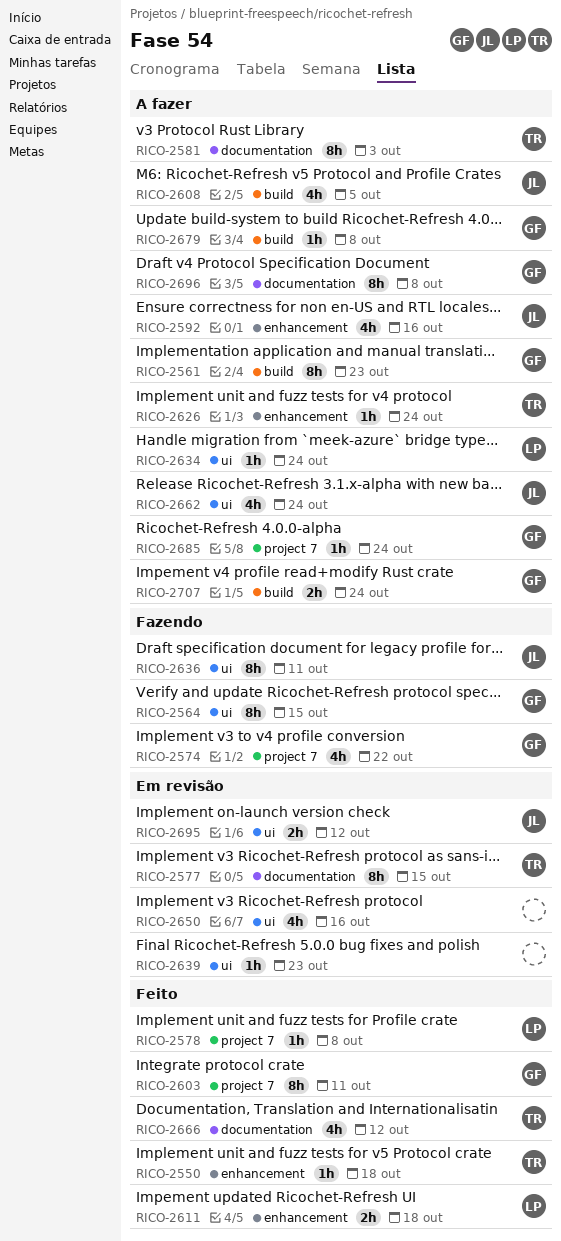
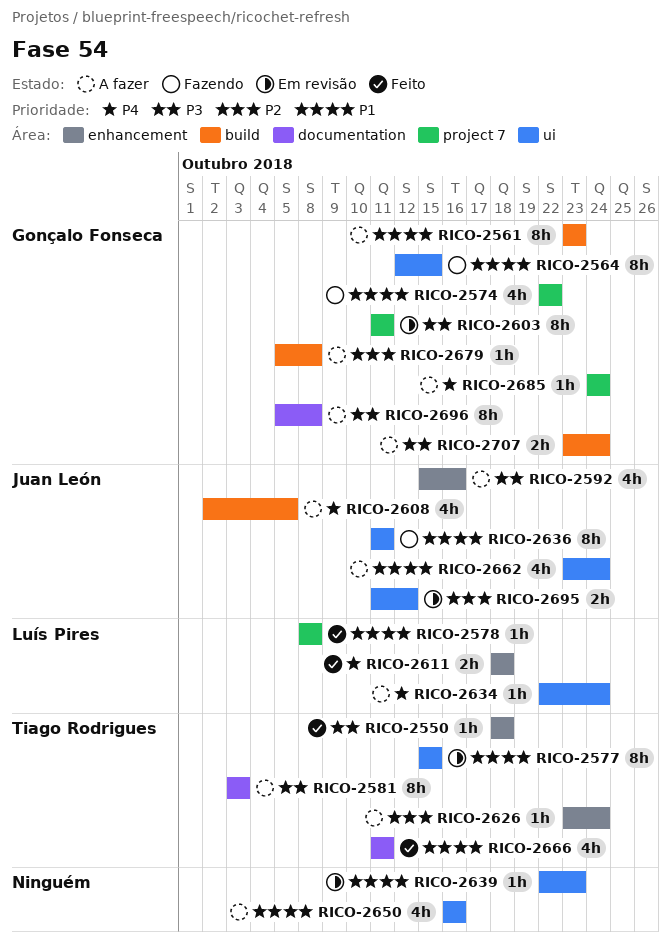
RICO-2577, label: documentation -> ui
RICO-2603, status: Feito -> Em revisão
RICO-2650, status: Em revisão -> A fazer
RICO-2666, due: Oct 12 -> Oct 11

